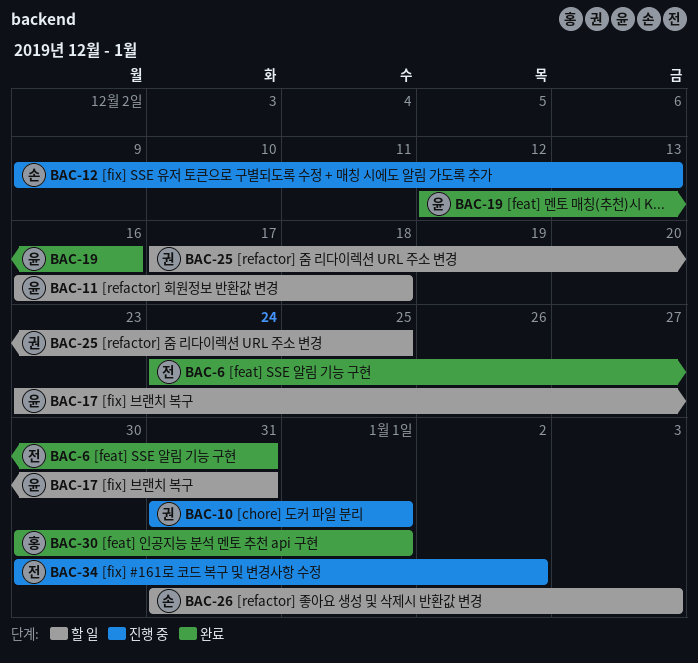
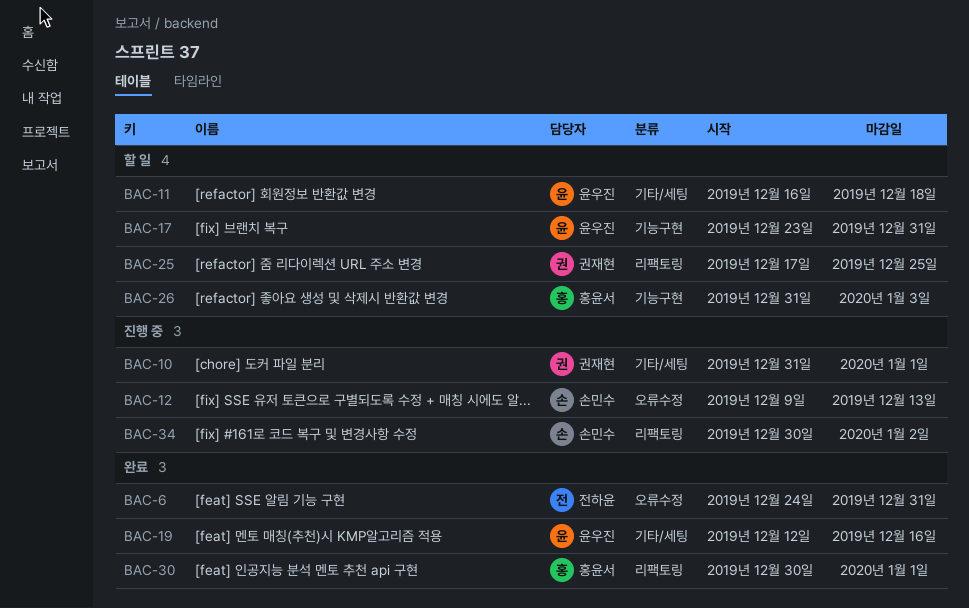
BAC-26, owner: 손민수 -> 홍윤서
BAC-34, owner: 전하윤 -> 손민수

